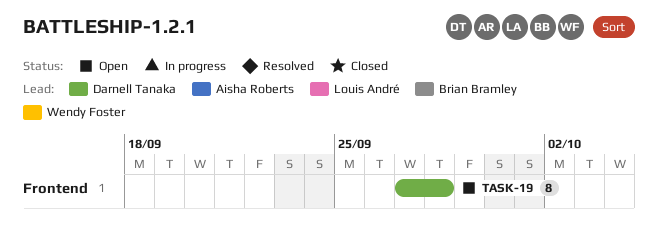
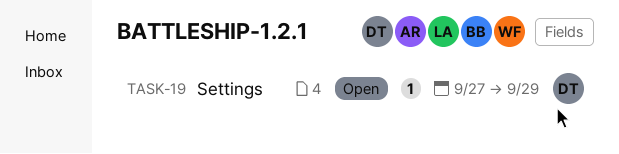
TASK-19, estimate: 8 -> 1
TASK-19, due: Sep 28 -> Sep 29

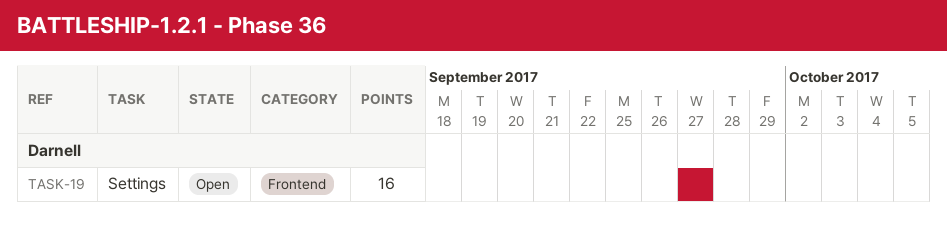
TASK-19, estimate: 1 -> 16
TASK-19, due: Sep 29 -> Sep 27

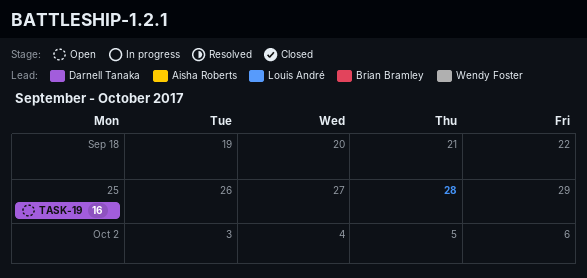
TASK-19, start: Sep 27 -> Sep 25
TASK-19, due: Sep 27 -> Sep 25

